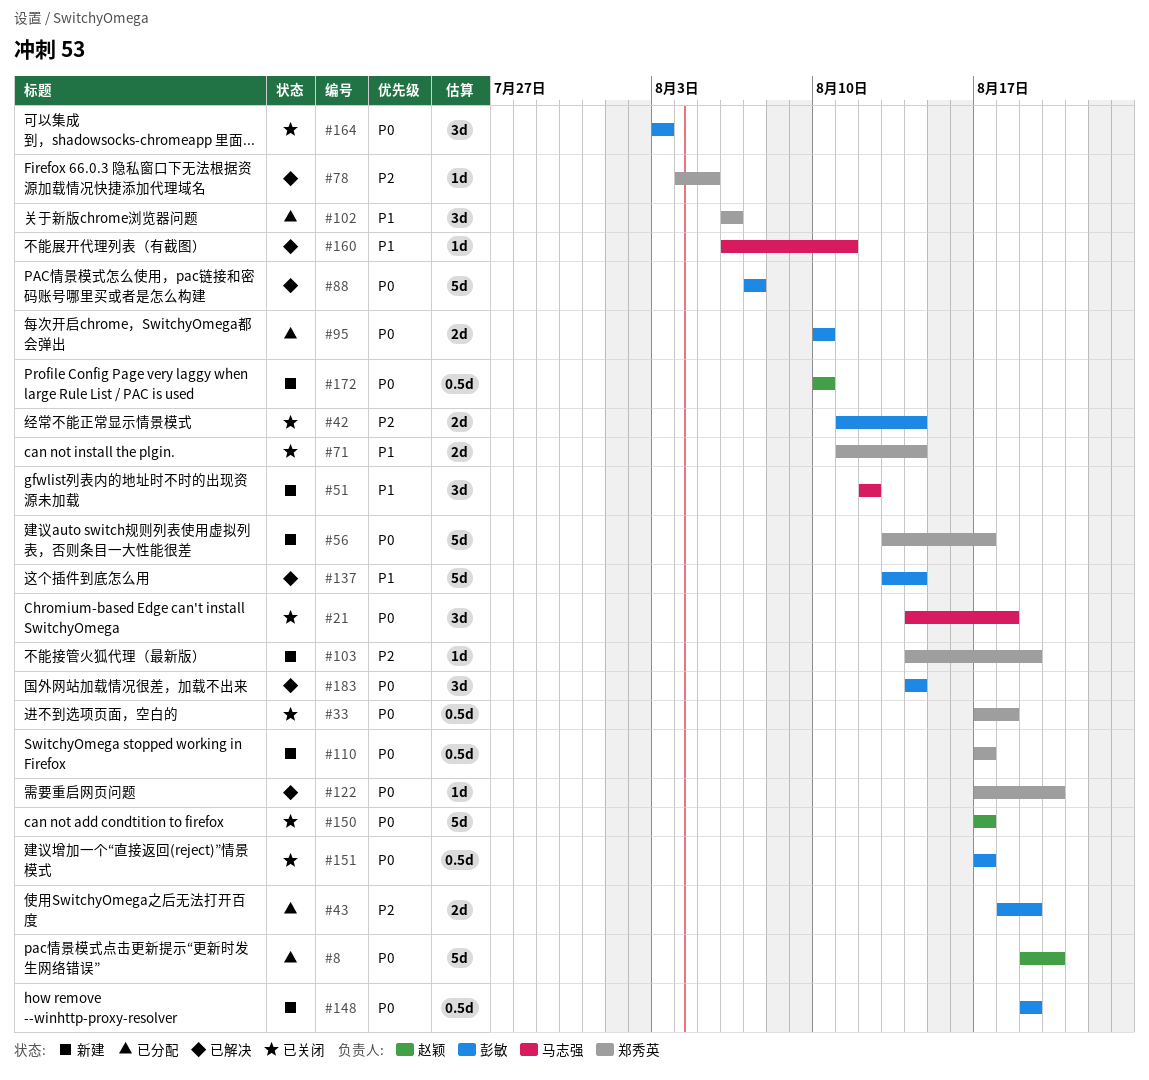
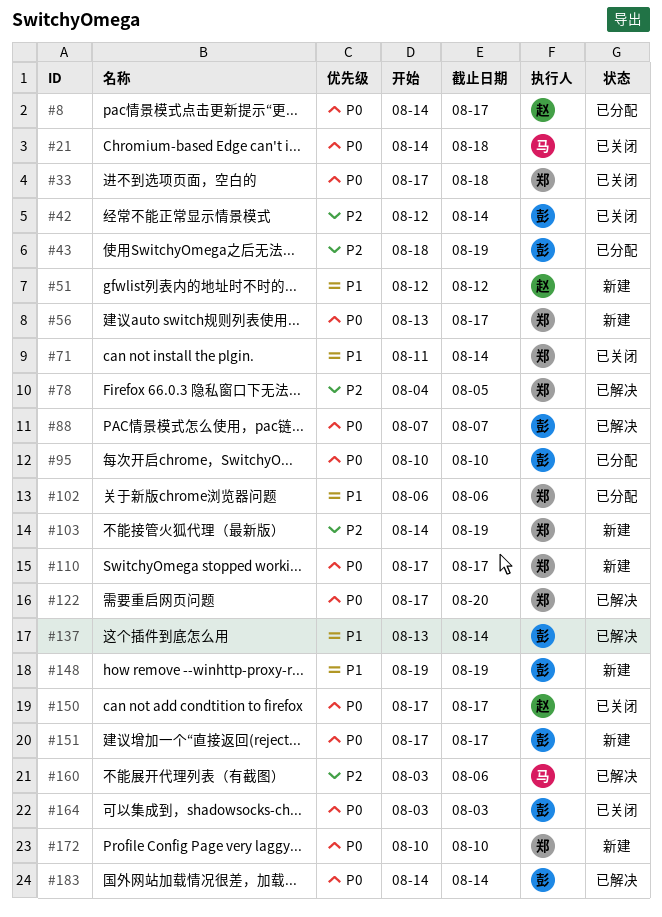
#8, start: Aug 19 -> Aug 14
#8, due: Aug 20 -> Aug 17
#42, start: Aug 11 -> Aug 12
#51, owner: 马志强 -> 赵颖
#148, priority: P0 -> P1
#151, status: 已关闭 -> 新建
#160, priority: P1 -> P2
#160, start: Aug 6 -> Aug 3
#160, due: Aug 11 -> Aug 6
#172, owner: 赵颖 -> 郑秀英

